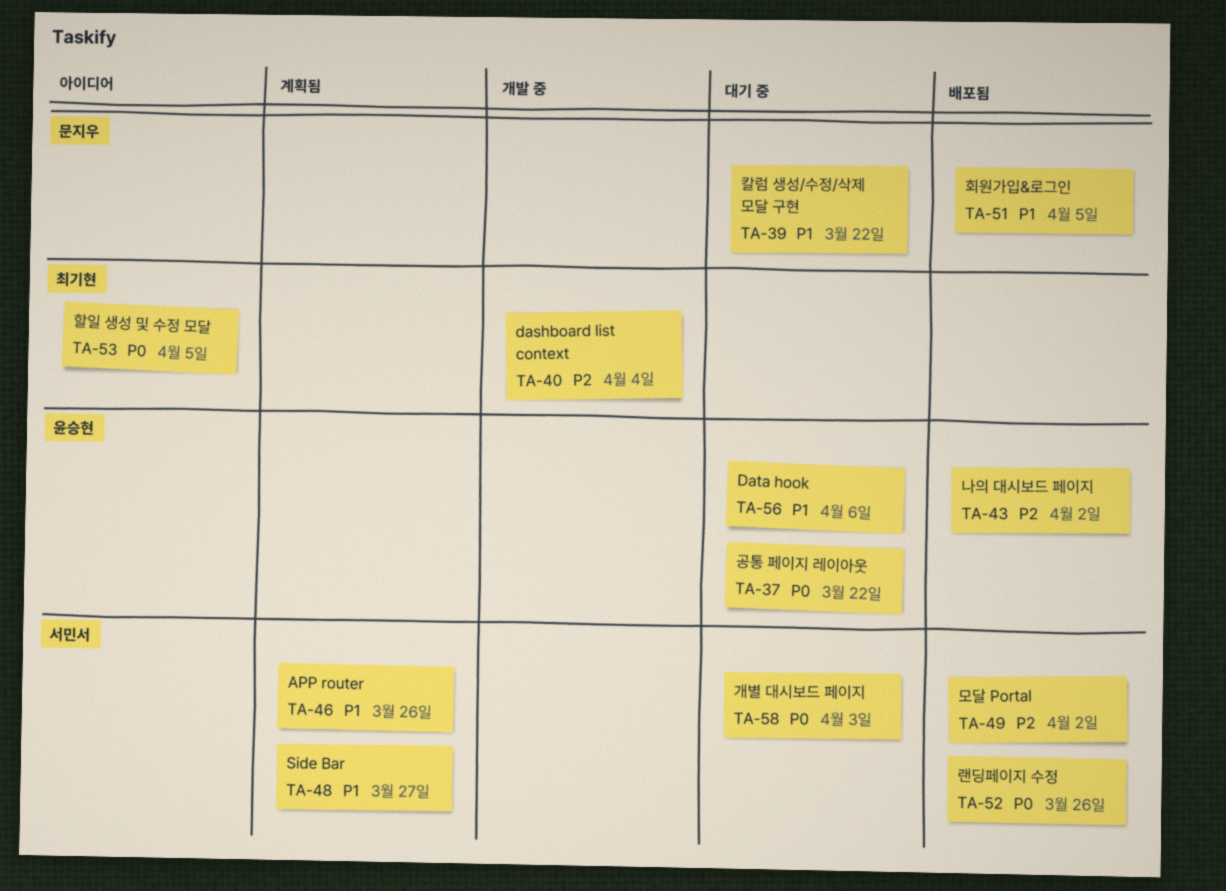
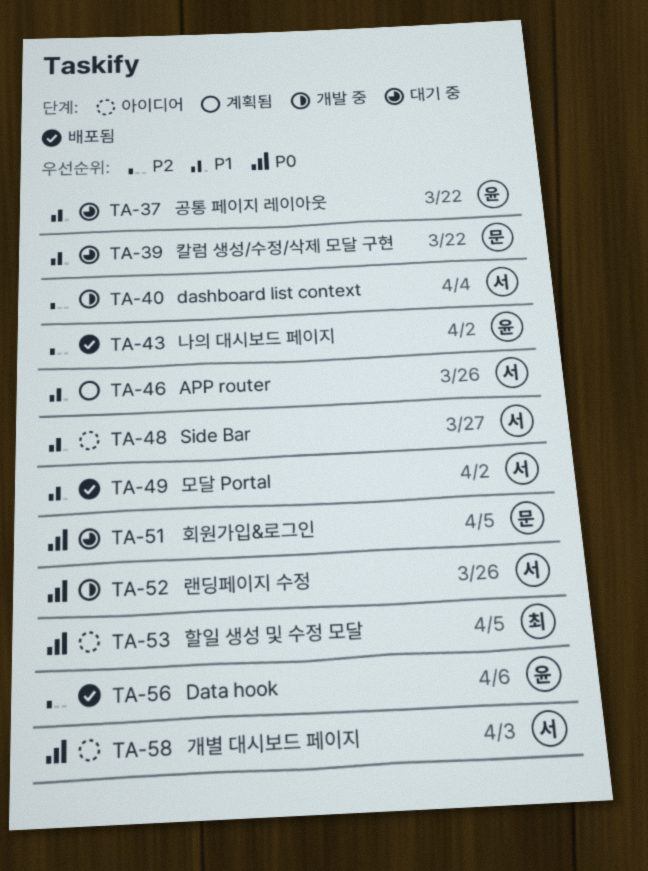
TA-37, priority: P0 -> P1
TA-40, owner: 최기현 -> 서민서
TA-48, status: 계획됨 -> 아이디어
TA-49, priority: P2 -> P1
TA-51, status: 배포됨 -> 대기 중
TA-51, priority: P1 -> P0
TA-52, status: 배포됨 -> 개발 중
TA-56, status: 대기 중 -> 배포됨
TA-56, priority: P1 -> P2
TA-58, status: 대기 중 -> 아이디어

